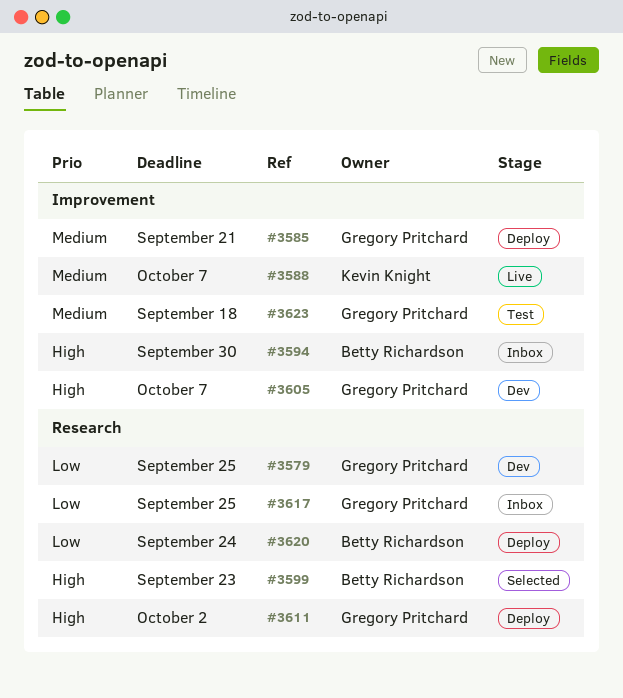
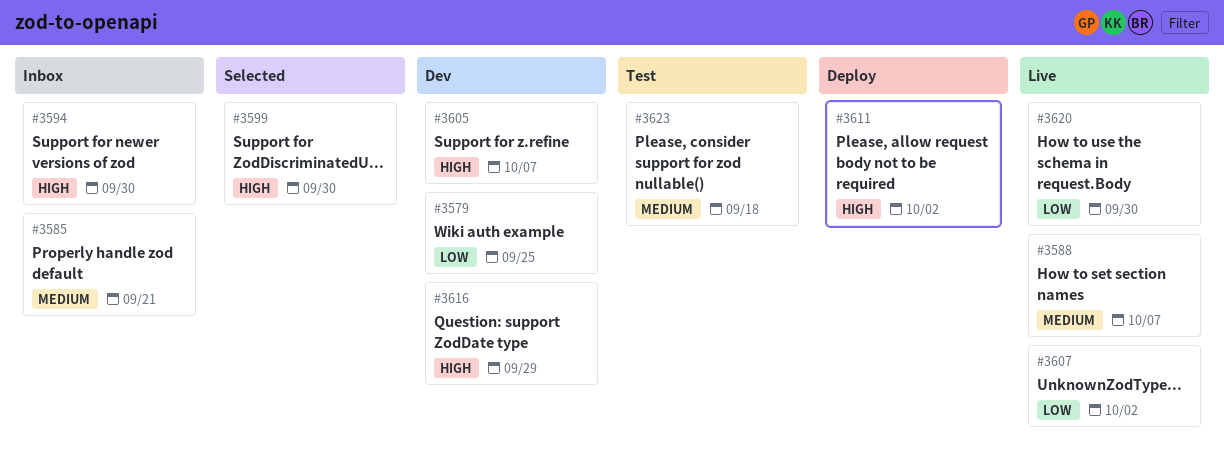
#3585, status: Deploy -> Inbox
#3599, due: Sep 23 -> Sep 30
#3607: none -> present
#3616: none -> present
#3617: present -> none
#3620, status: Deploy -> Live
#3620, due: Sep 24 -> Sep 30

